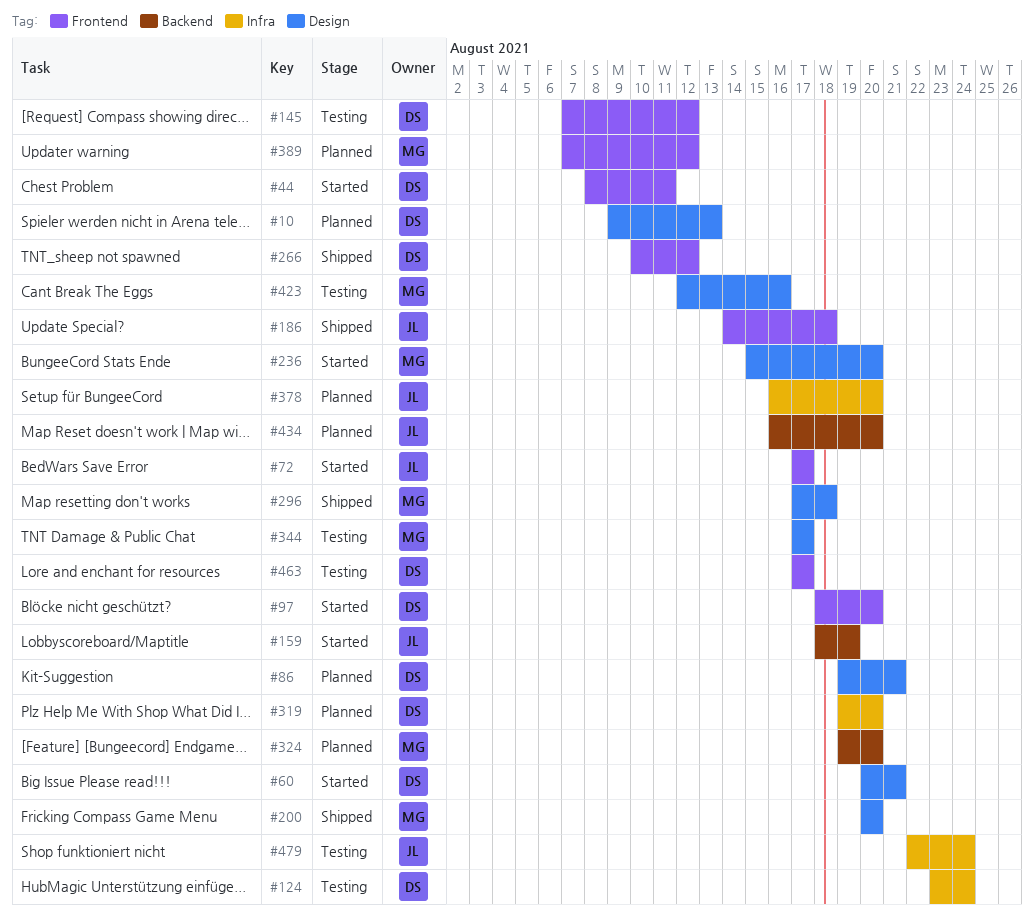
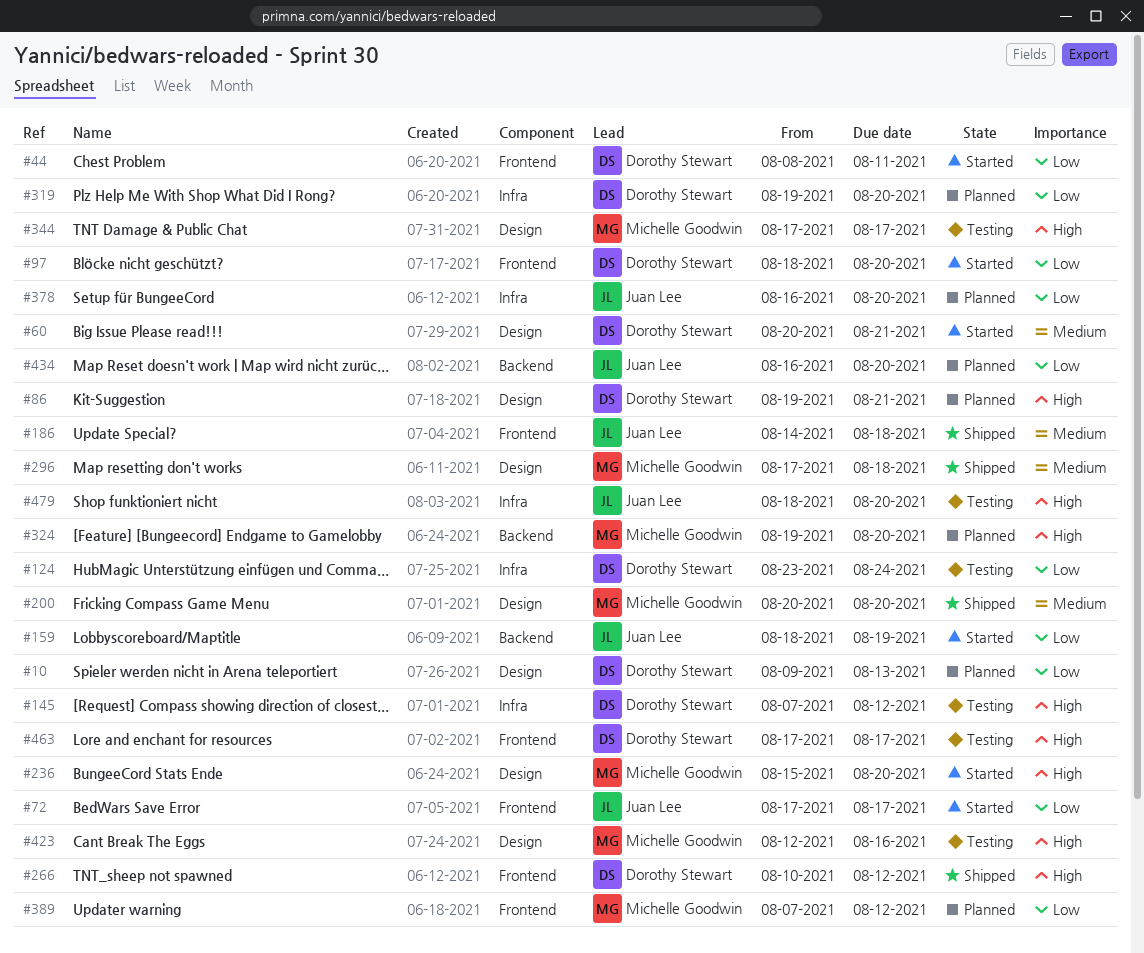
#145, label: Frontend -> Infra
#479, start: Aug 22 -> Aug 18
#479, due: Aug 24 -> Aug 20

